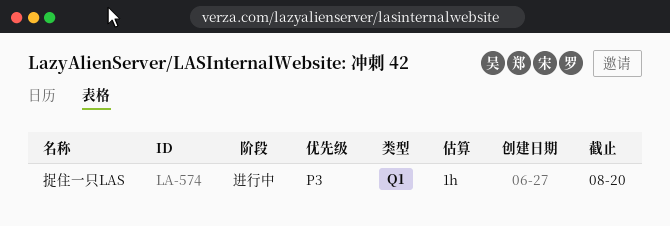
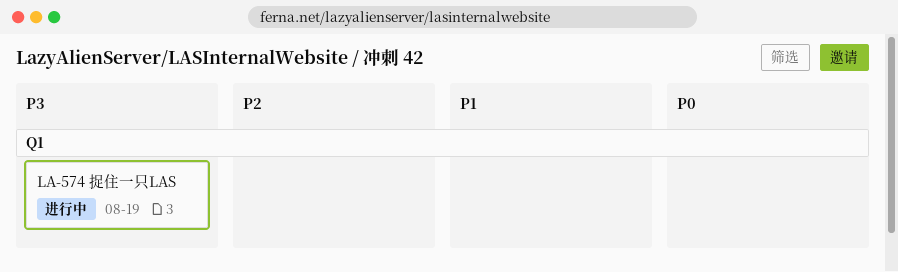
LA-574, due: Aug 20 -> Aug 19

